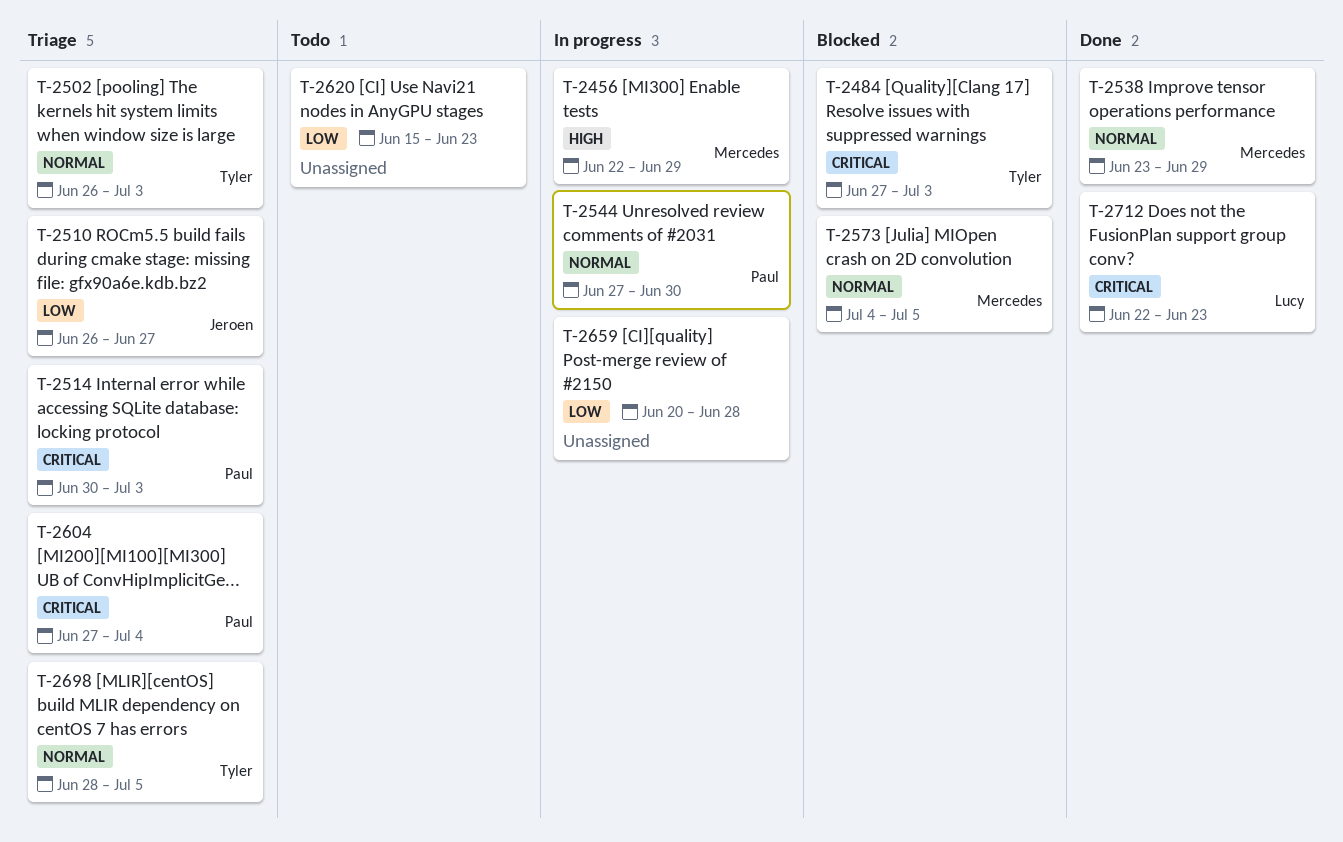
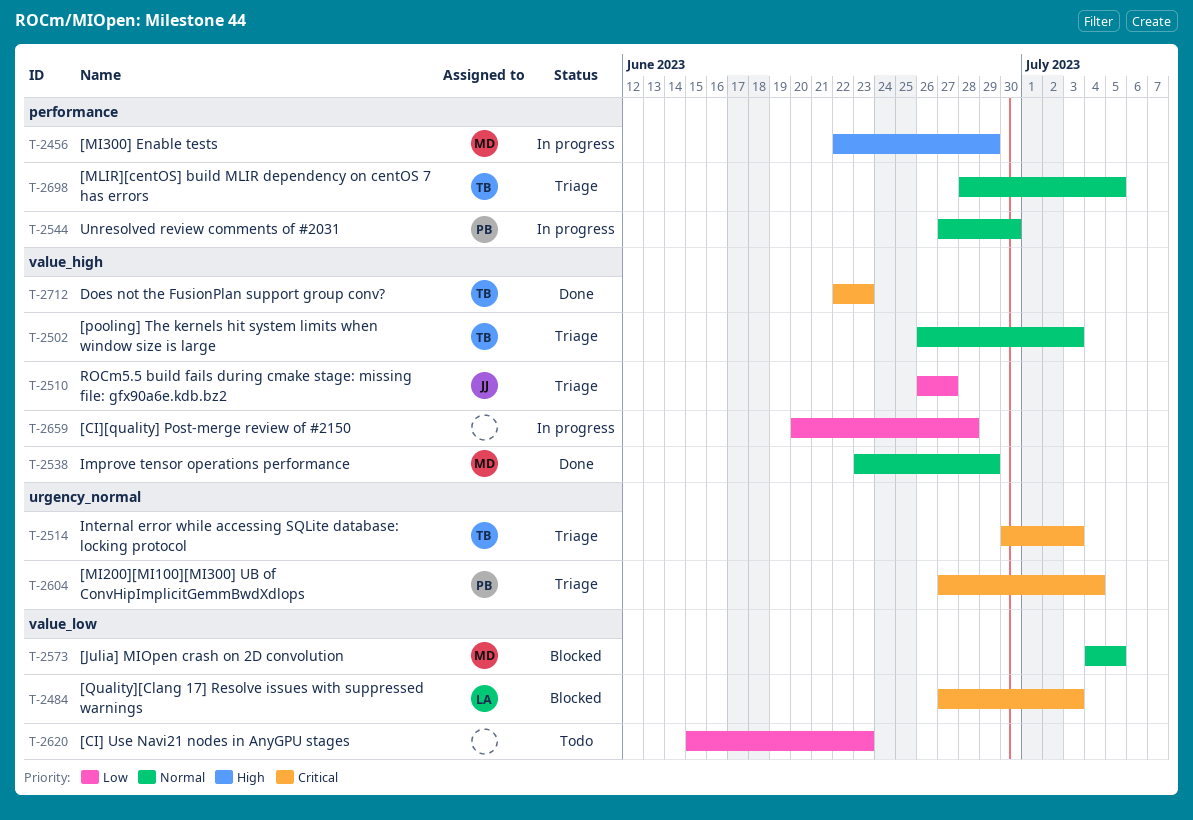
T-2484, owner: Tyler -> Lucy
T-2514, owner: Paul -> Tyler
T-2712, owner: Lucy -> Tyler

